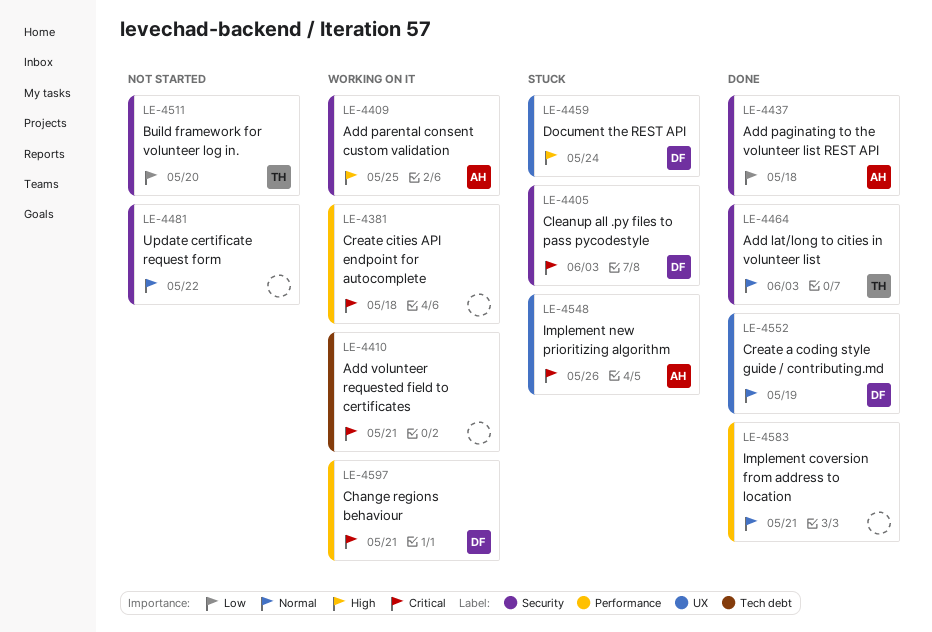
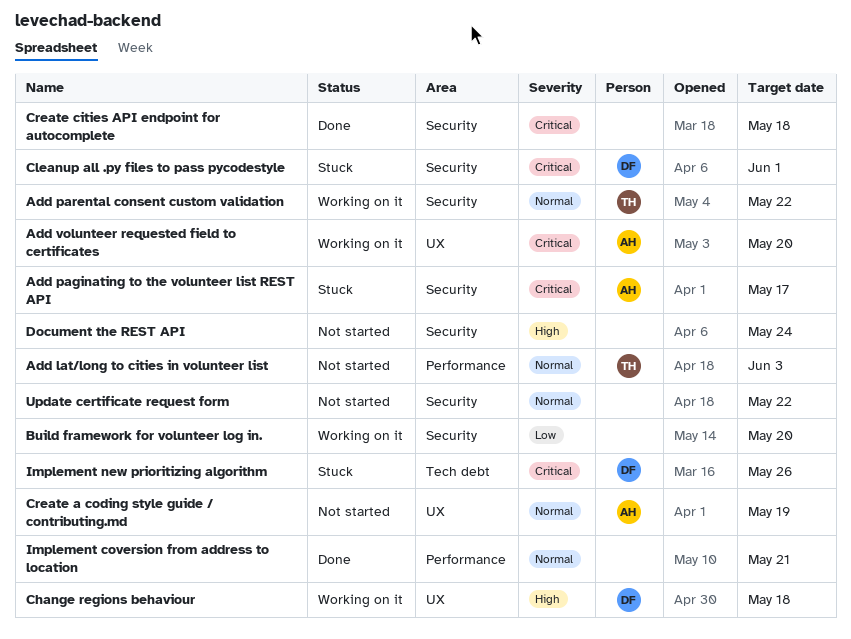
Add lat/long to cities in volunteer list, status: Done -> Not started
Add lat/long to cities in volunteer list, label: Security -> Performance
Add paginating to the volunteer list REST API, status: Done -> Stuck
Add paginating to the volunteer list REST API, priority: Low -> Critical
Add paginating to the volunteer list REST API, due: May 18 -> May 17
Add parental consent custom validation, owner: AH -> TH
Add parental consent custom validation, priority: High -> Normal
Add parental consent custom validation, due: May 25 -> May 22
Add volunteer requested field to certificates, owner: none -> AH
Add volunteer requested field to certificates, label: Tech debt -> UX
Add volunteer requested field to certificates, due: May 21 -> May 20
Build framework for volunteer log in., status: Not started -> Working on it
Build framework for volunteer log in., owner: TH -> none
Change regions behaviour, priority: Critical -> High
Change regions behaviour, label: Performance -> UX
Change regions behaviour, due: May 21 -> May 18
Cleanup all .py files to pass pycodestyle, due: Jun 3 -> Jun 1
Create a coding style guide / contributing.md, status: Done -> Not started
Create a coding style guide / contributing.md, owner: DF -> AH
Create cities API endpoint for autocomplete, status: Working on it -> Done
Create cities API endpoint for autocomplete, label: Performance -> Security
Document the REST API, status: Stuck -> Not started
Document the REST API, owner: DF -> none
Document the REST API, label: UX -> Security
Implement new prioritizing algorithm, owner: AH -> DF
Implement new prioritizing algorithm, label: UX -> Tech debt

